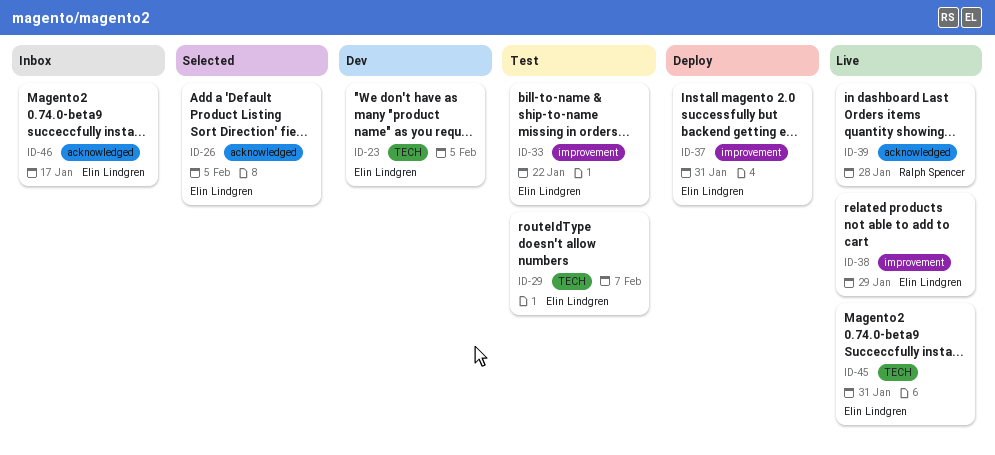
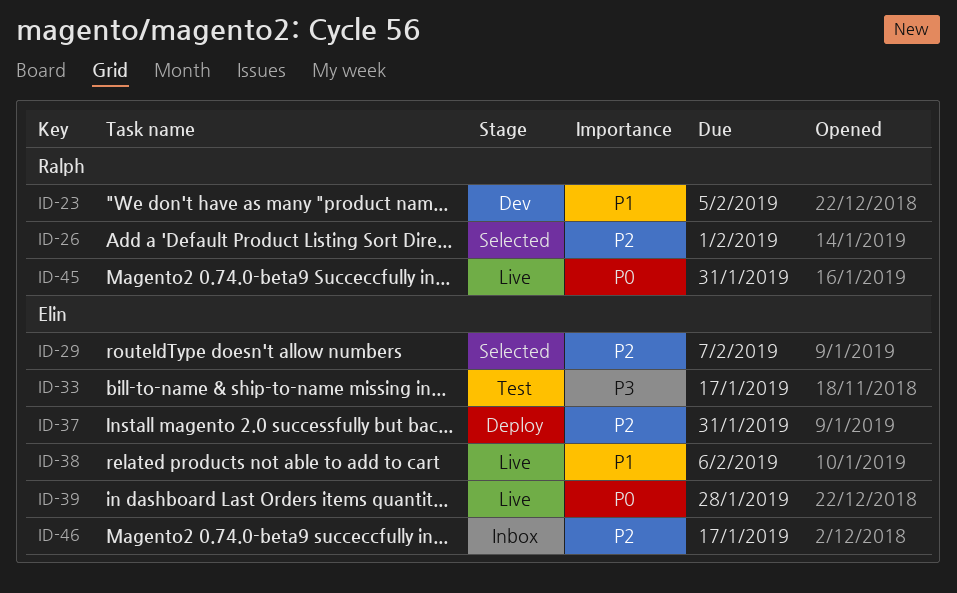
ID-23, owner: Elin Lindgren -> Ralph Spencer
ID-26, owner: Elin Lindgren -> Ralph Spencer
ID-26, due: Feb 5 -> Feb 1
ID-29, status: Test -> Selected
ID-33, due: Jan 22 -> Jan 17
ID-38, due: Jan 29 -> Feb 6
ID-39, owner: Ralph Spencer -> Elin Lindgren
ID-45, owner: Elin Lindgren -> Ralph Spencer

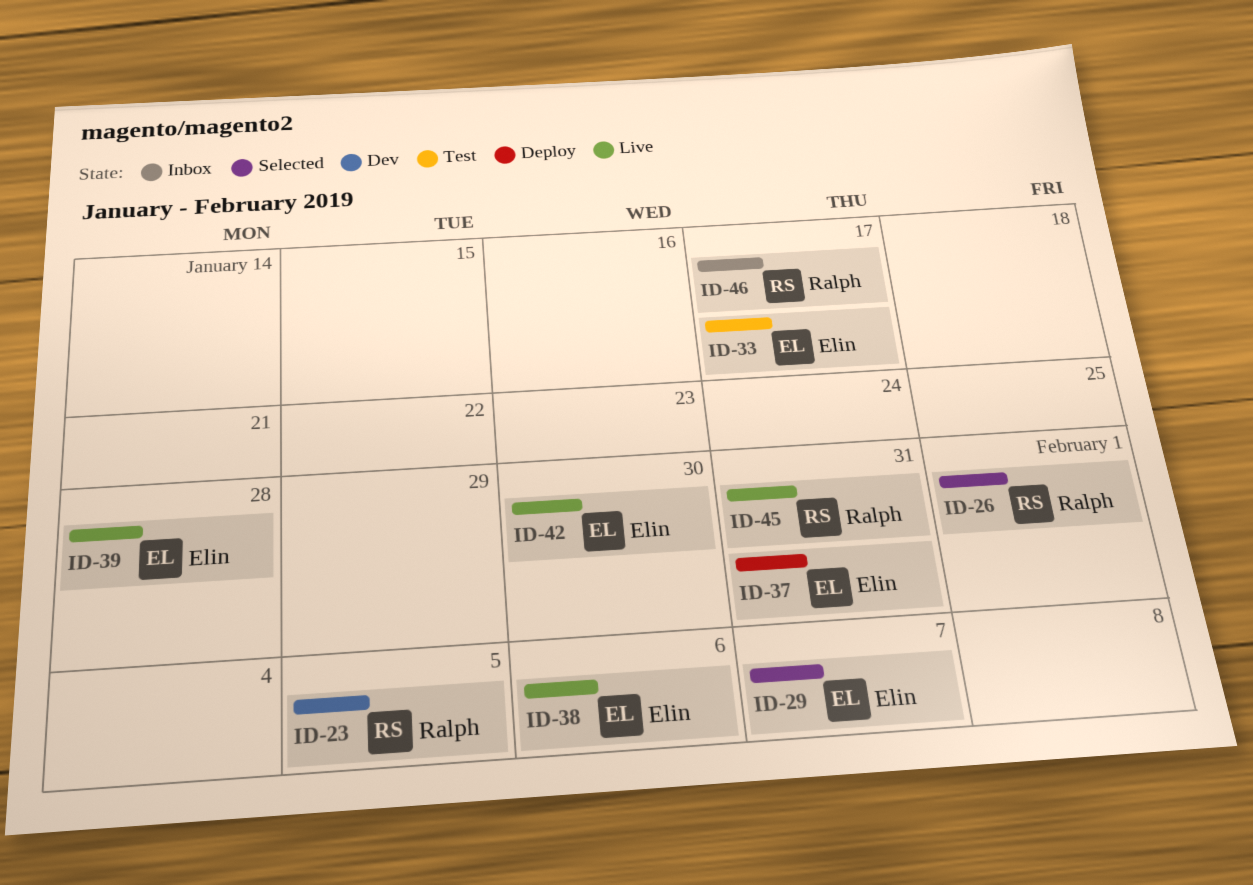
ID-42: none -> present
ID-46, owner: Elin -> Ralph

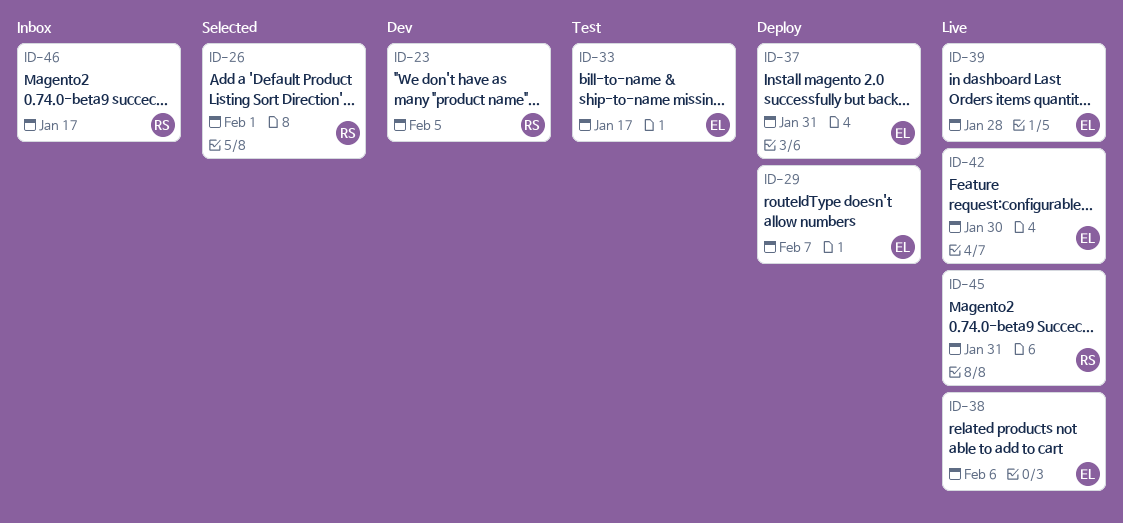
ID-29, status: Selected -> Deploy

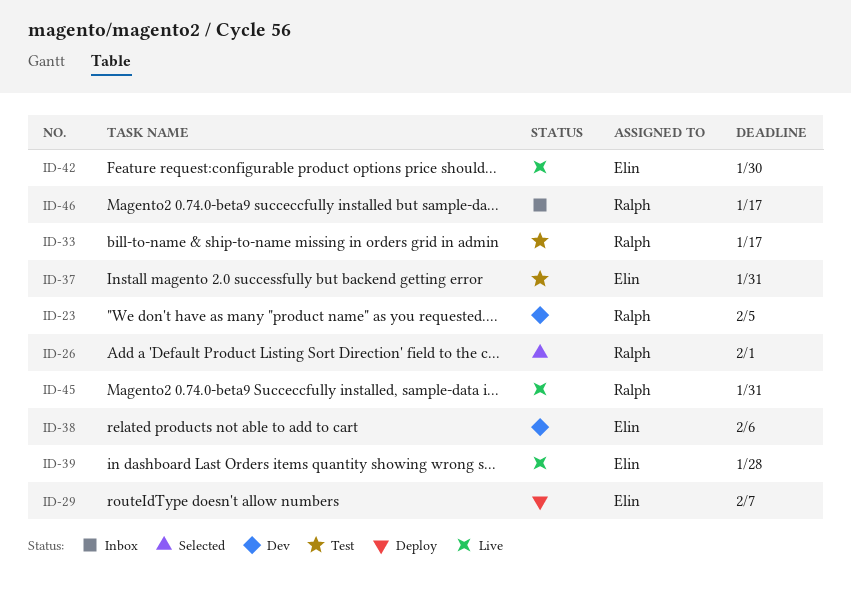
ID-33, owner: Elin -> Ralph
ID-37, status: Deploy -> Test
ID-38, status: Live -> Dev

